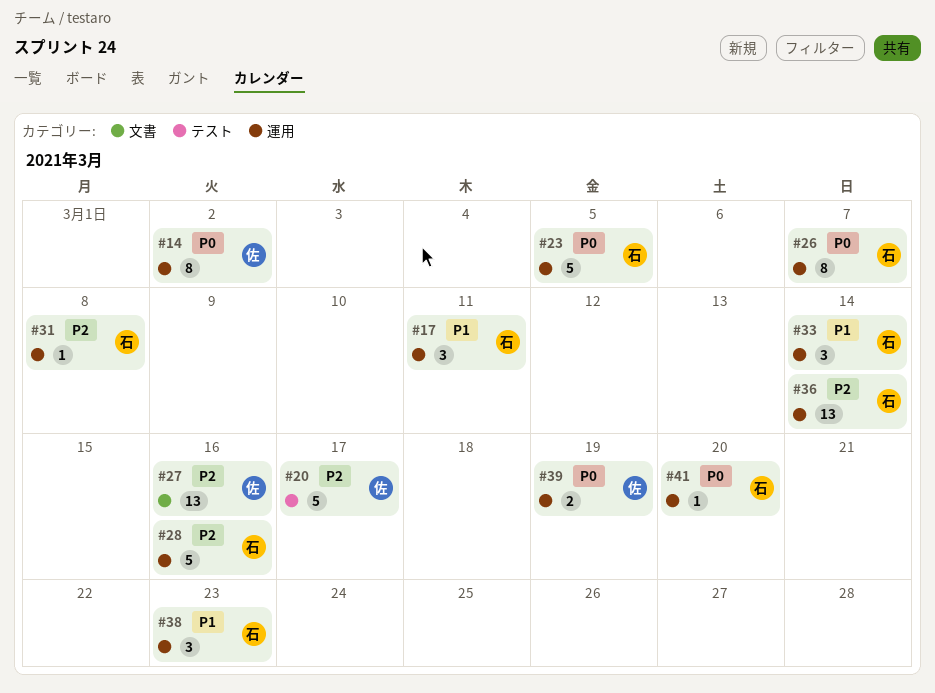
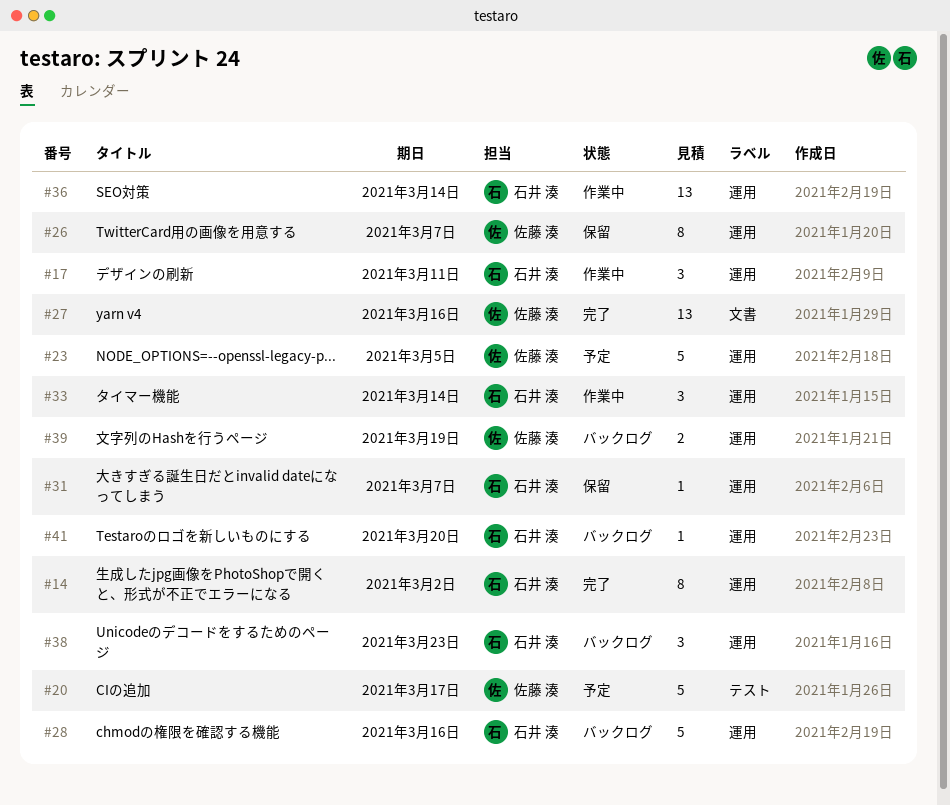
#14, owner: 佐藤 湊 -> 石井 湊
#23, owner: 石井 湊 -> 佐藤 湊
#26, owner: 石井 湊 -> 佐藤 湊
#31, due: Mar 8 -> Mar 7

